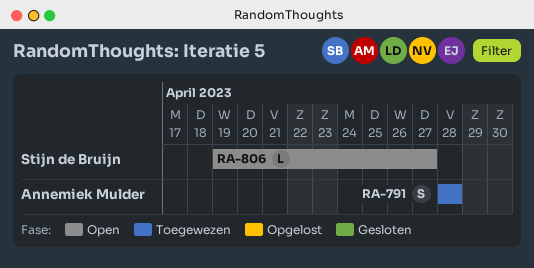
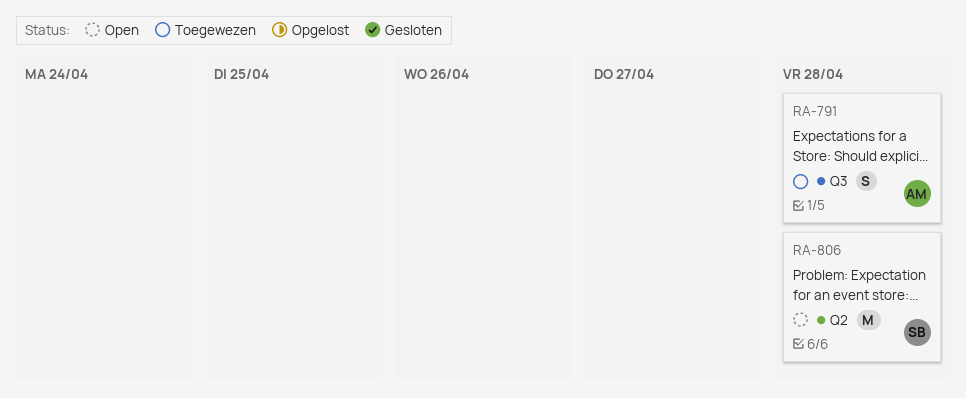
RA-806, estimate: L -> M
RA-806, due: Apr 27 -> Apr 28

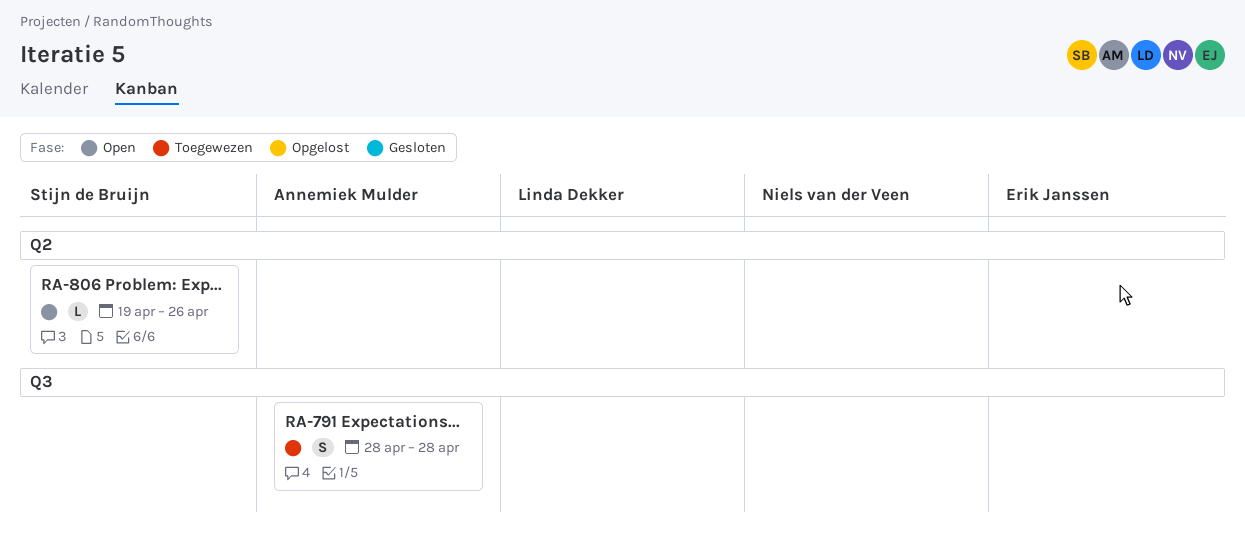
RA-806, estimate: M -> L
RA-806, due: Apr 28 -> Apr 26

